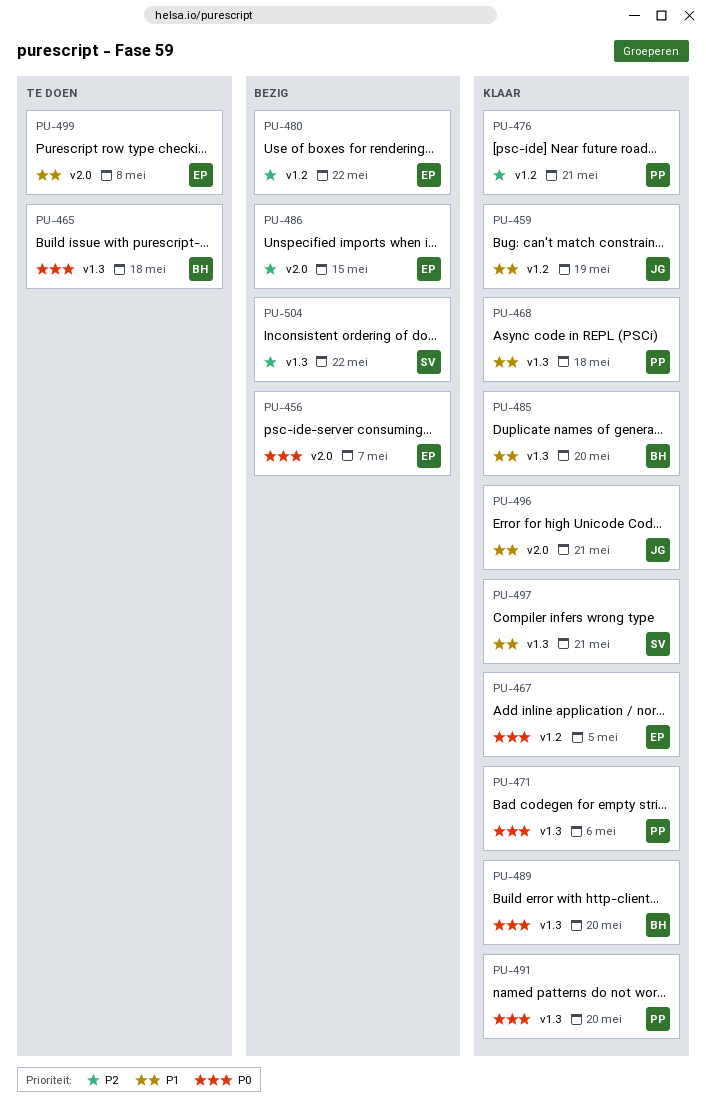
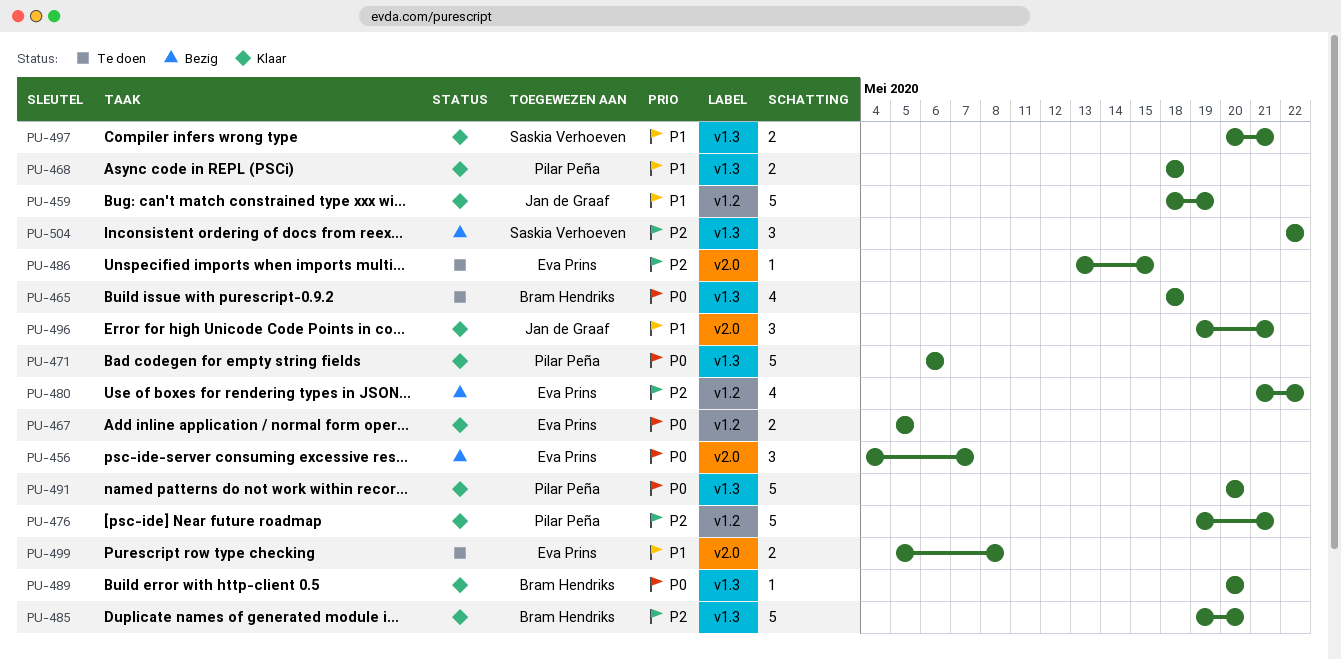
PU-485, priority: P1 -> P2
PU-486, status: Bezig -> Te doen

